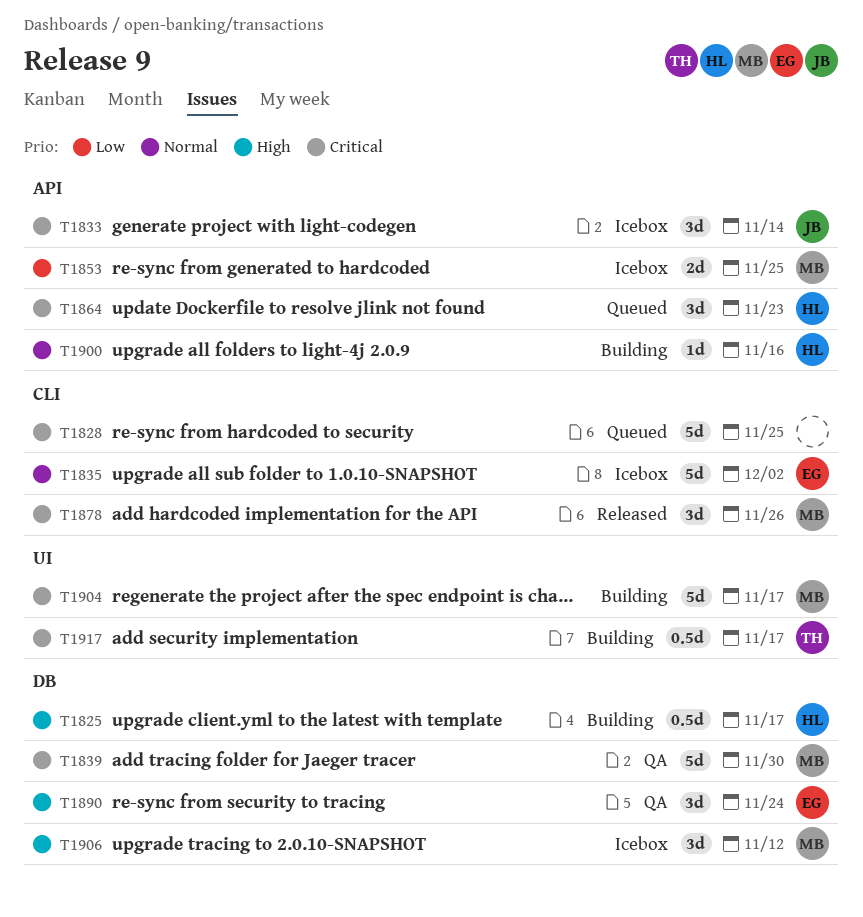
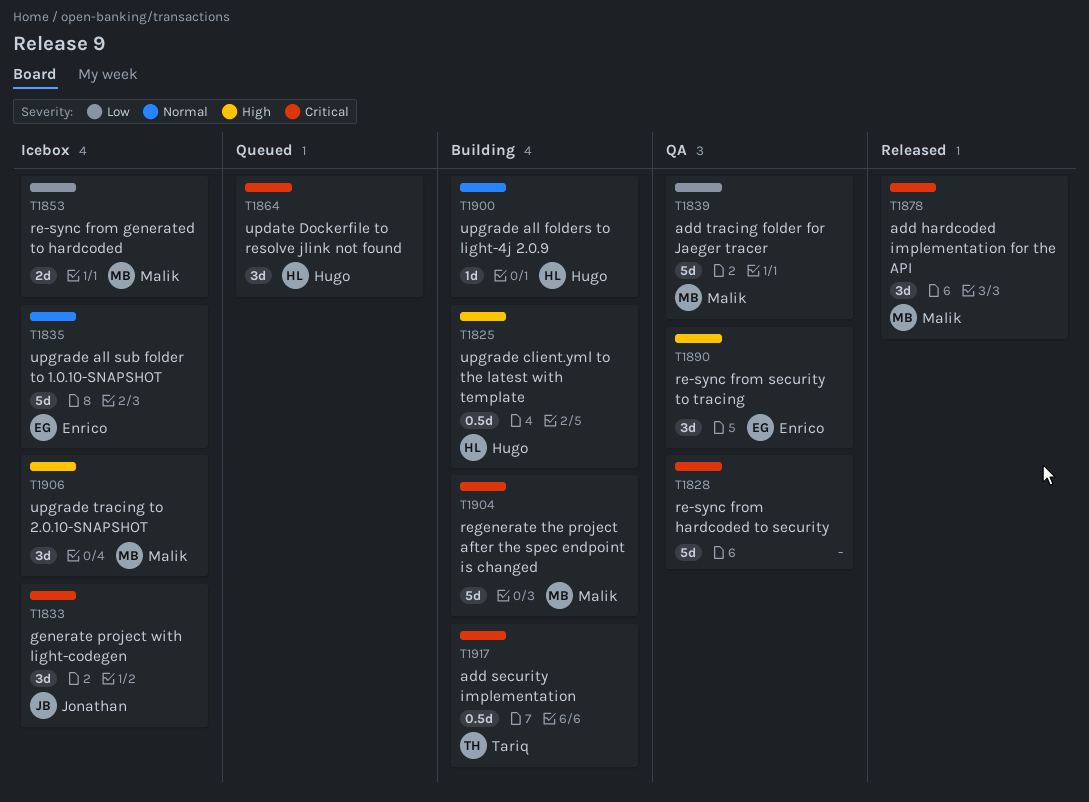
T1828, status: Queued -> QA
T1839, priority: Critical -> Low

